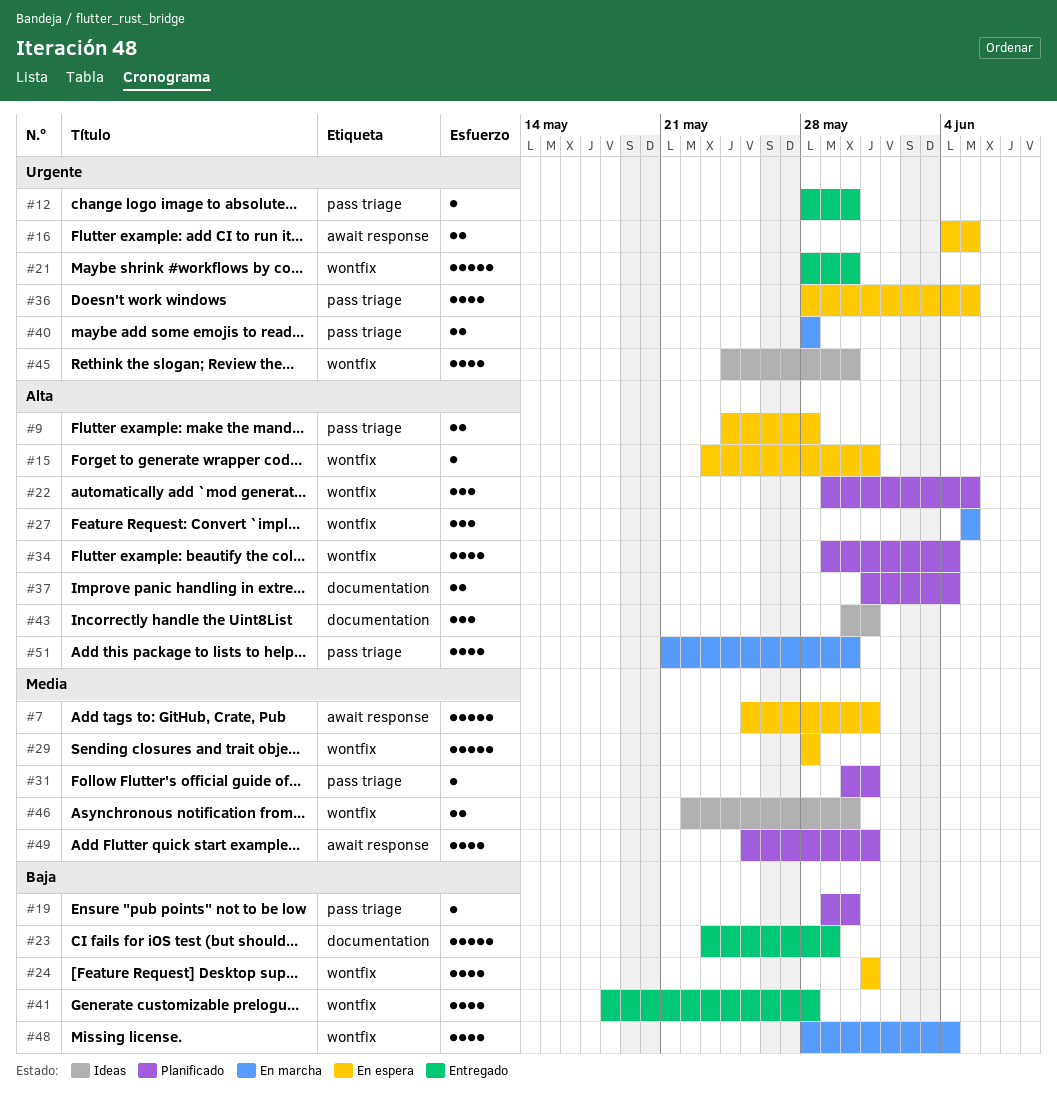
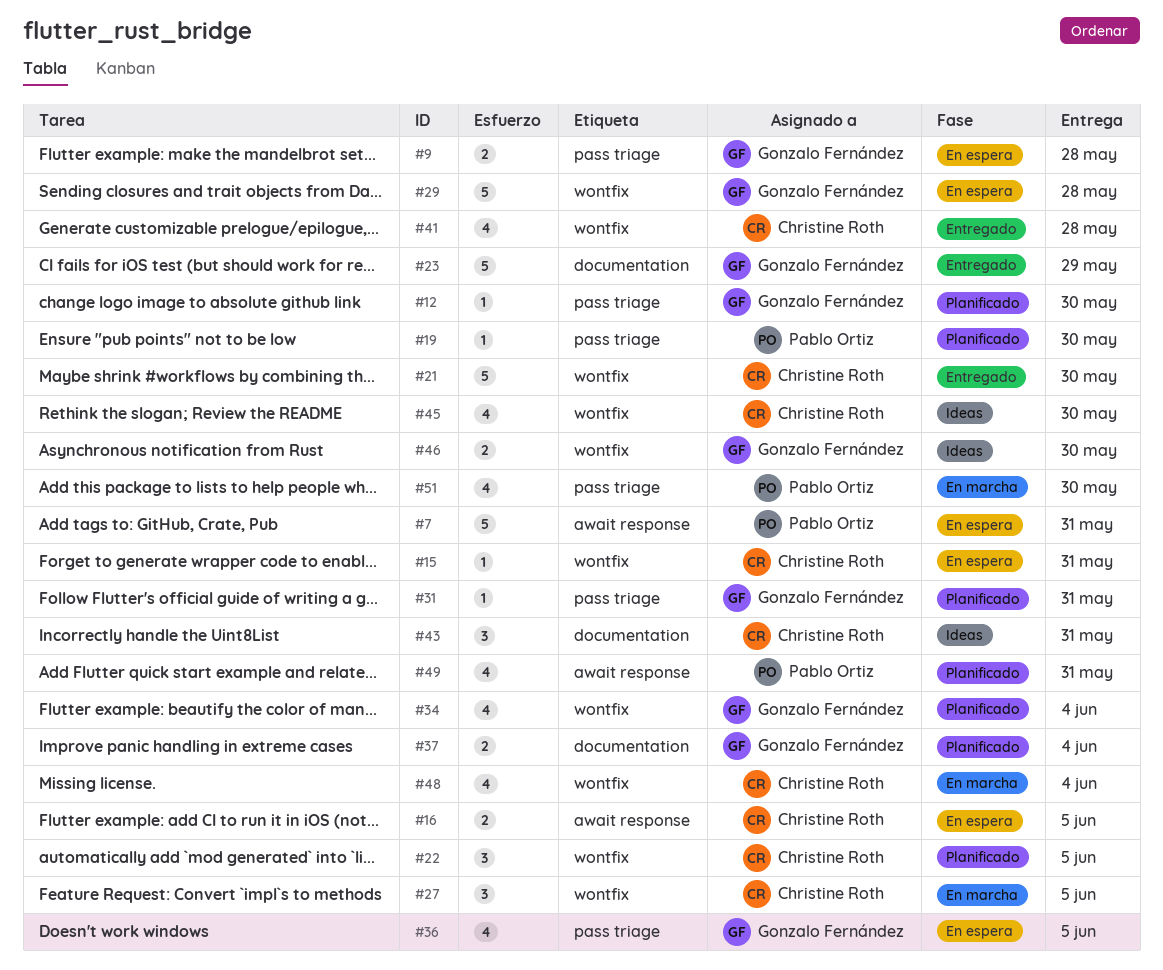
#12, status: Entregado -> Planificado
#24: present -> none
#40: present -> none

